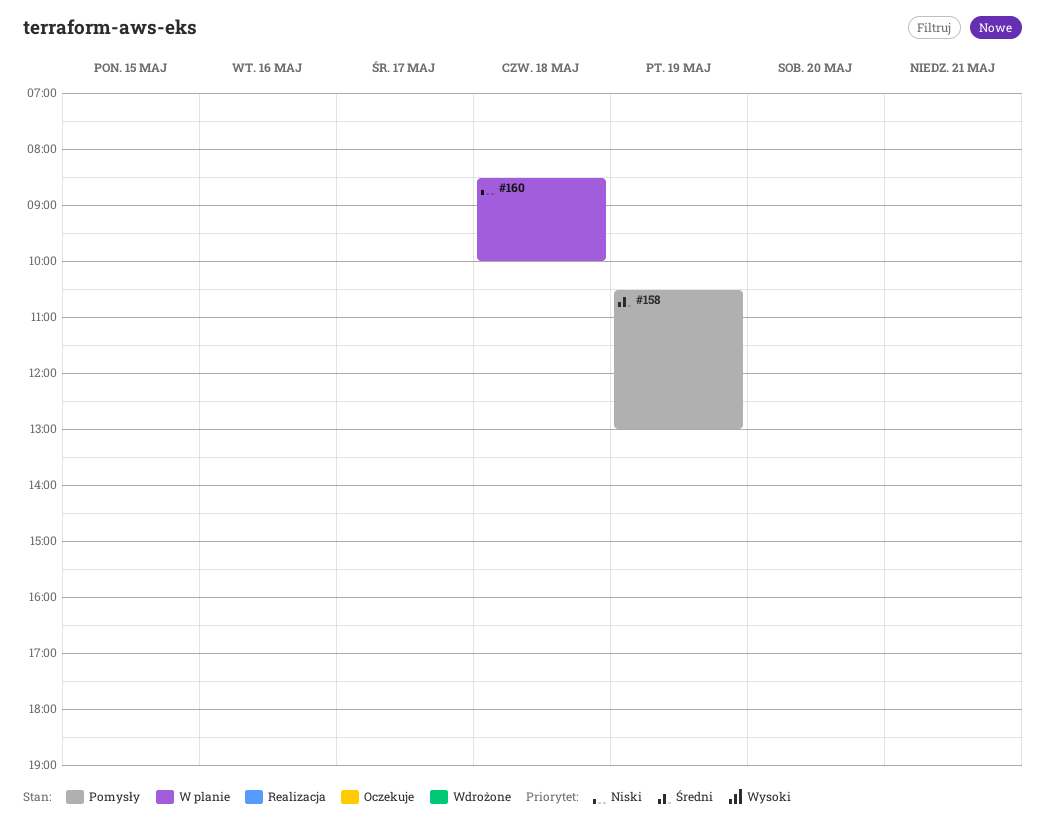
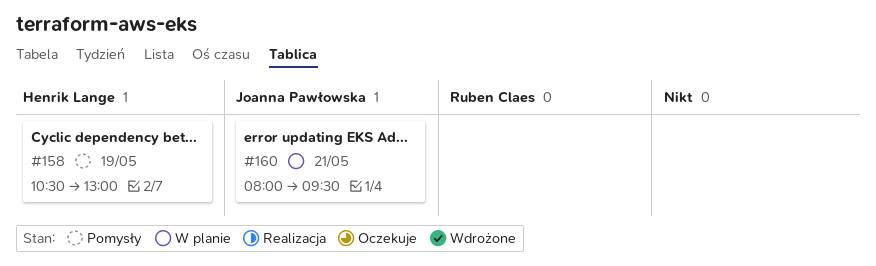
#160, day: May 18 -> May 21
#160, begins: 08:30 -> 08:00
#160, ends: 10:00 -> 09:30

